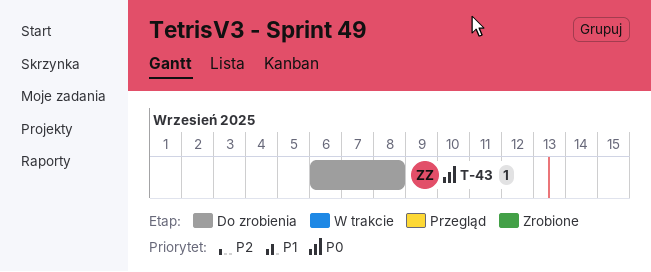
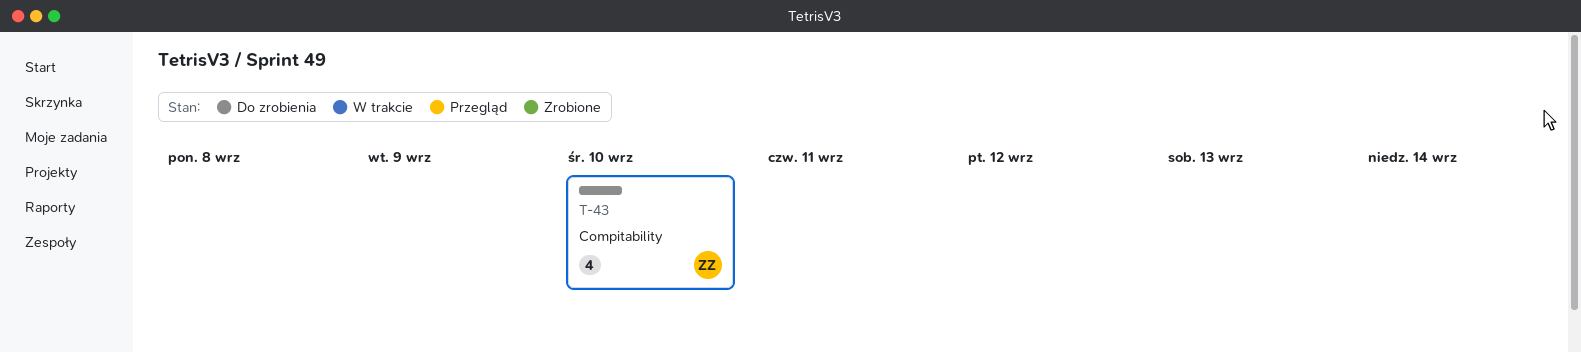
T-43, estimate: 1 -> 4
T-43, due: Sep 8 -> Sep 10

